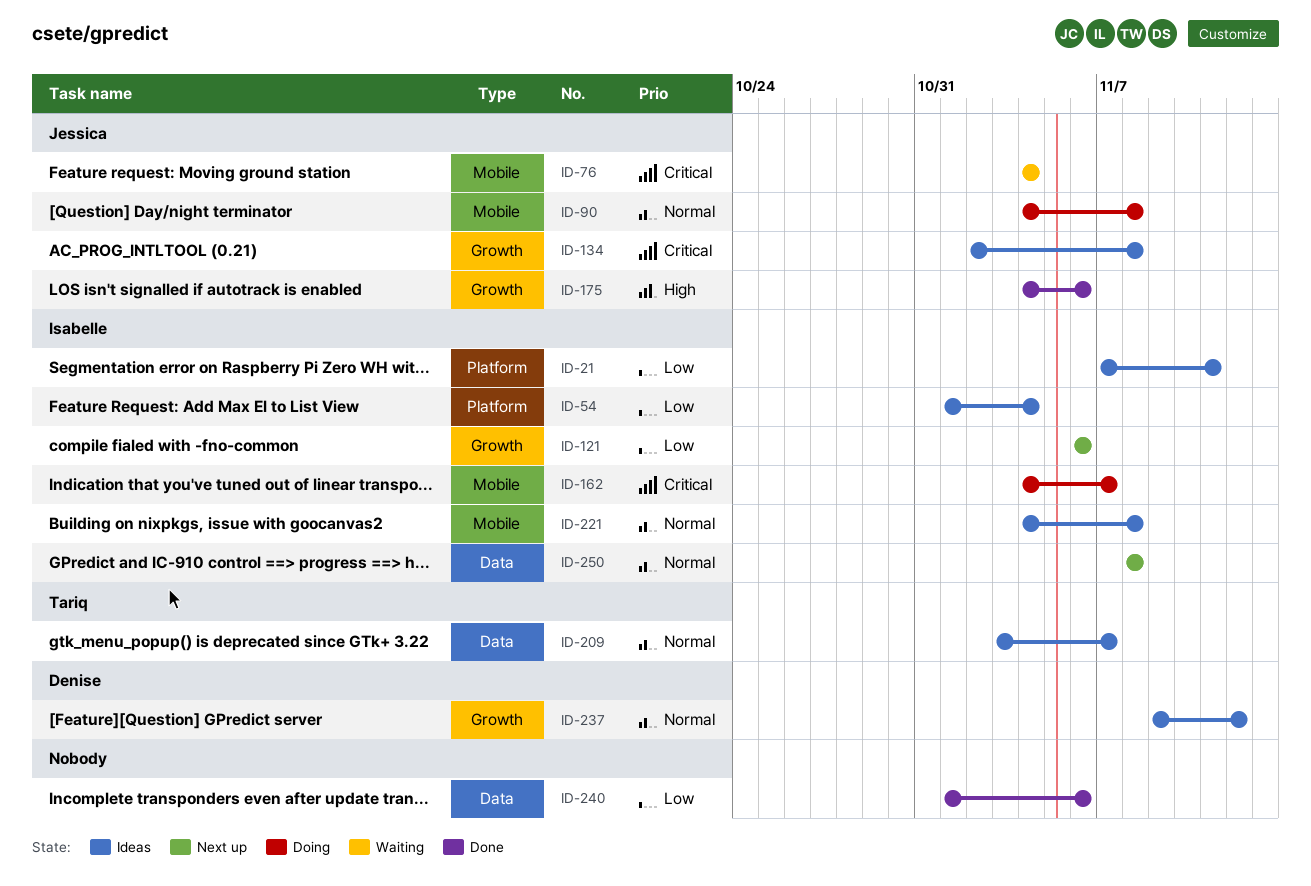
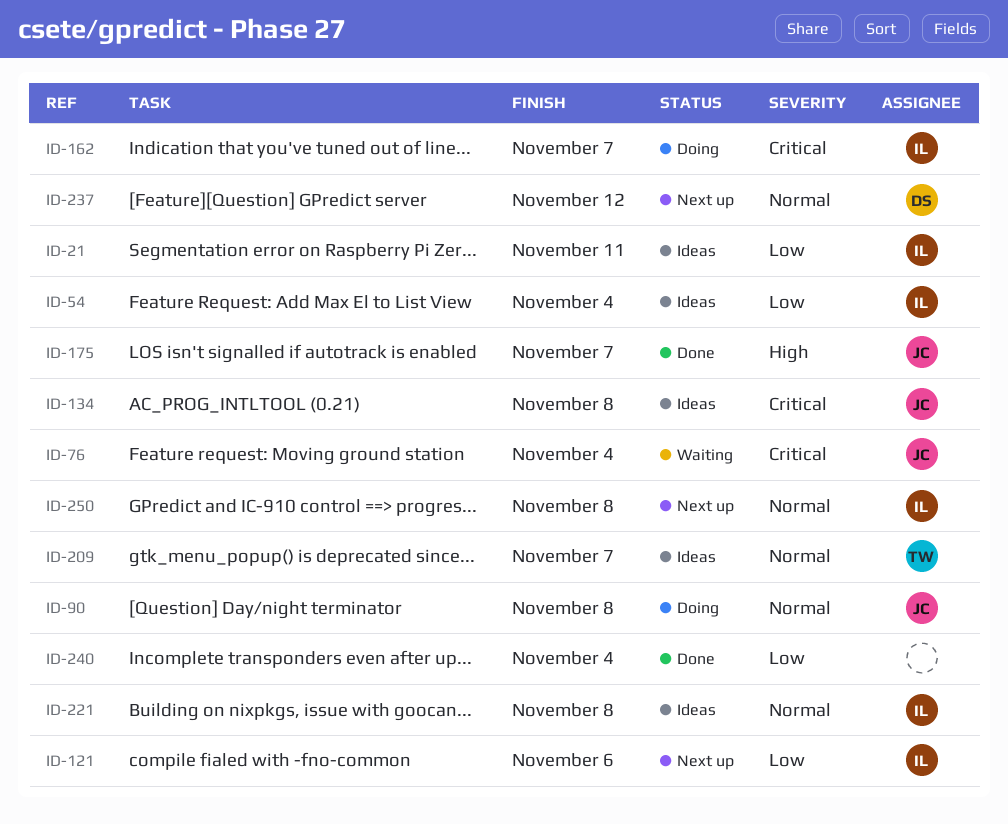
ID-175, due: Nov 6 -> Nov 7
ID-237, status: Ideas -> Next up
ID-240, due: Nov 6 -> Nov 4

